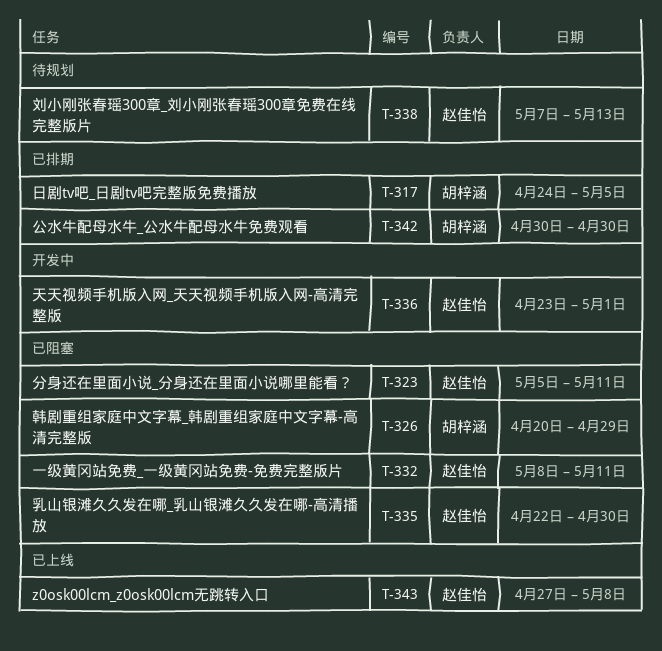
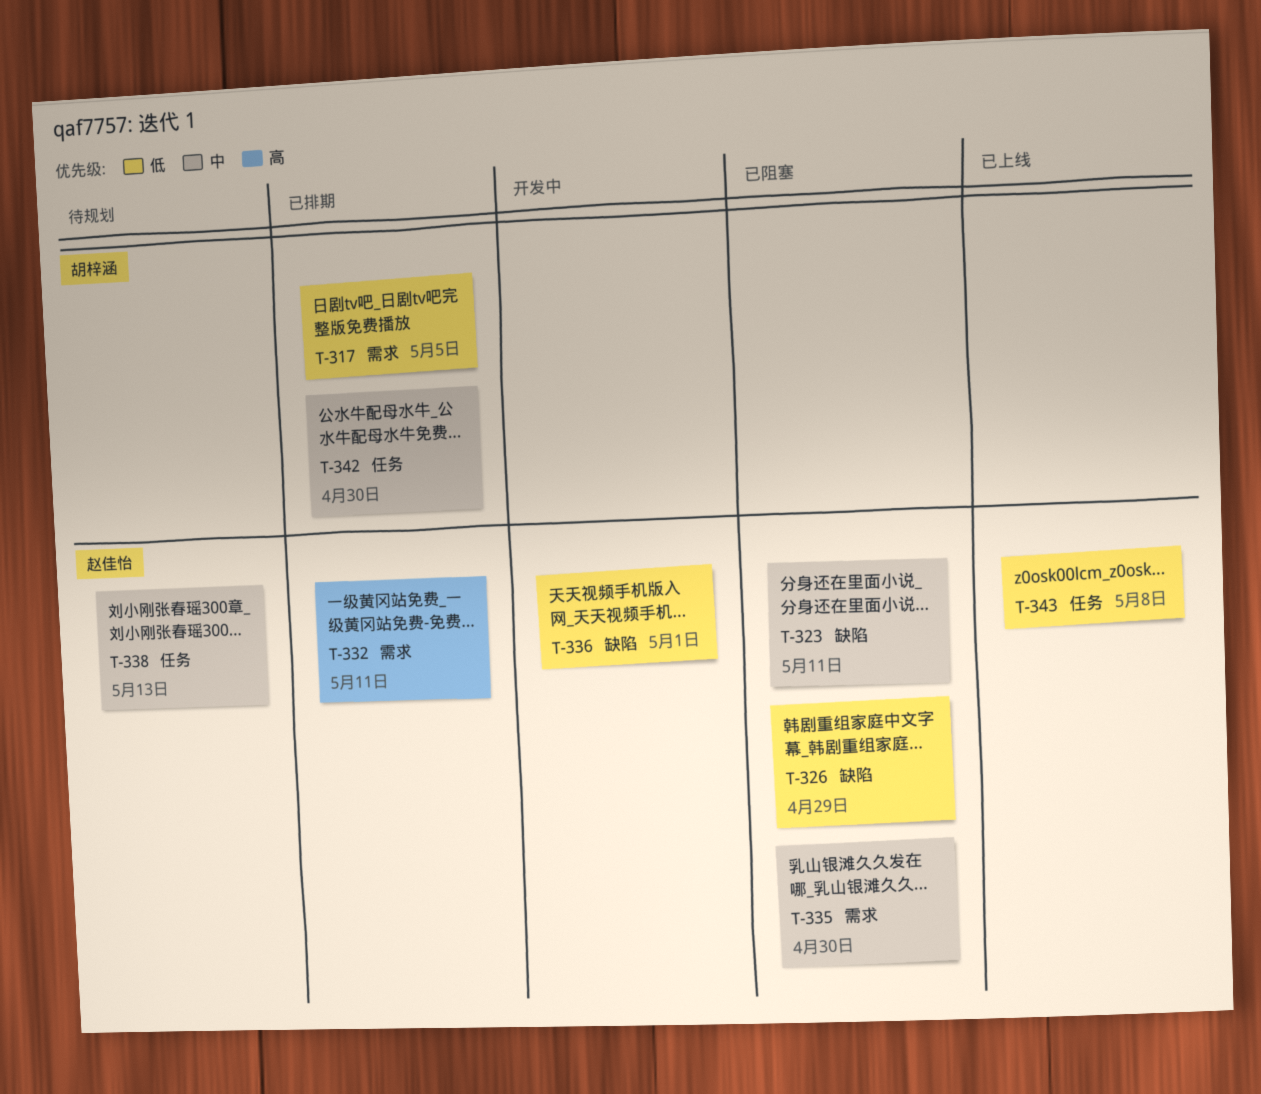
T-326, owner: 胡梓涵 -> 赵佳怡
T-332, status: 已阻塞 -> 已排期

